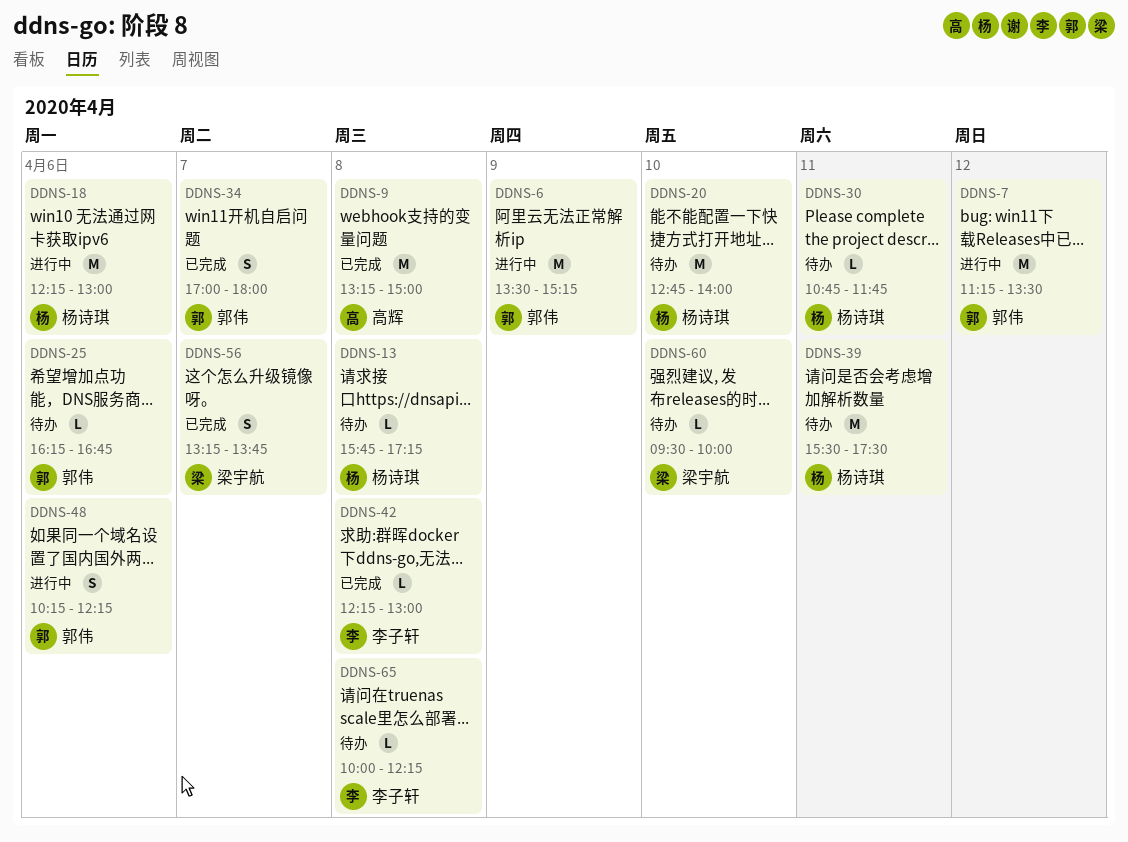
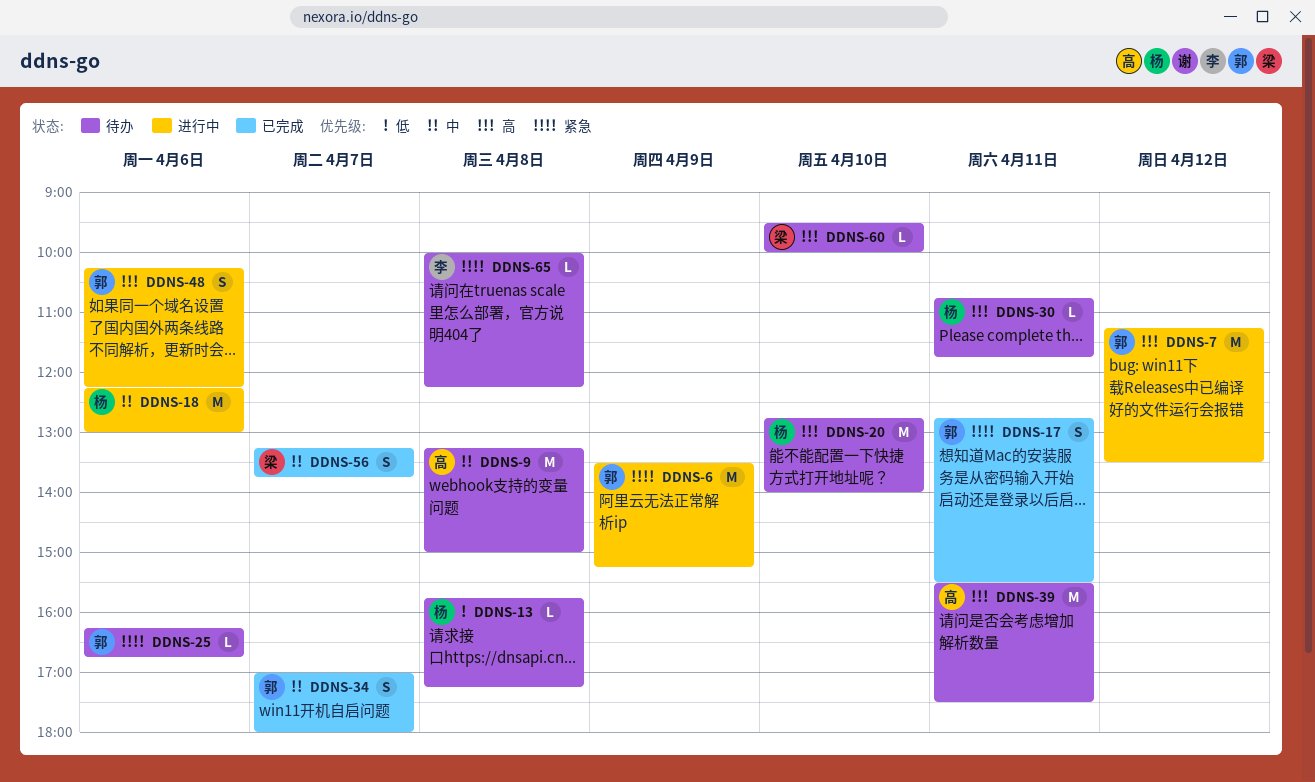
DDNS-9, status: 已完成 -> 待办
DDNS-17: none -> present
DDNS-39, owner: 杨诗琪 -> 高辉
DDNS-42: present -> none

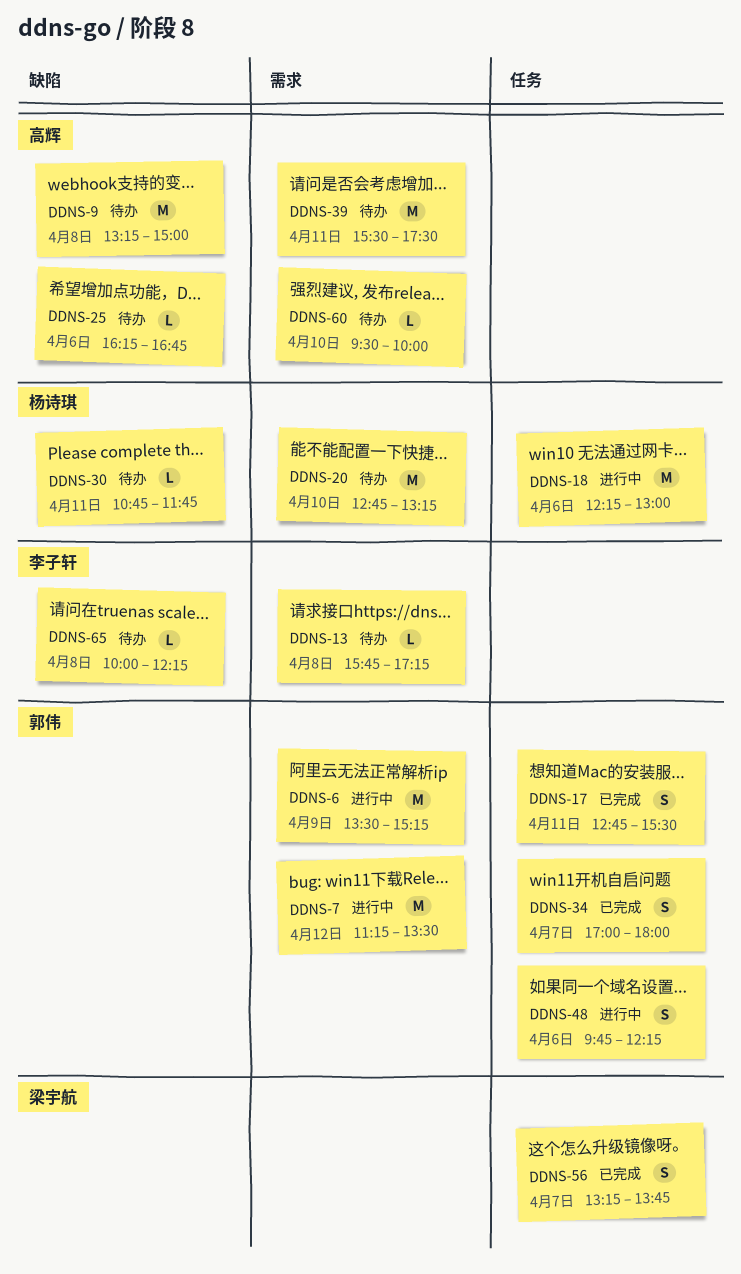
DDNS-13, owner: 杨诗琪 -> 李子轩
DDNS-20, ends: 14:00 -> 13:15
DDNS-25, owner: 郭伟 -> 高辉
DDNS-48, begins: 10:15 -> 09:45
DDNS-60, owner: 梁宇航 -> 高辉

